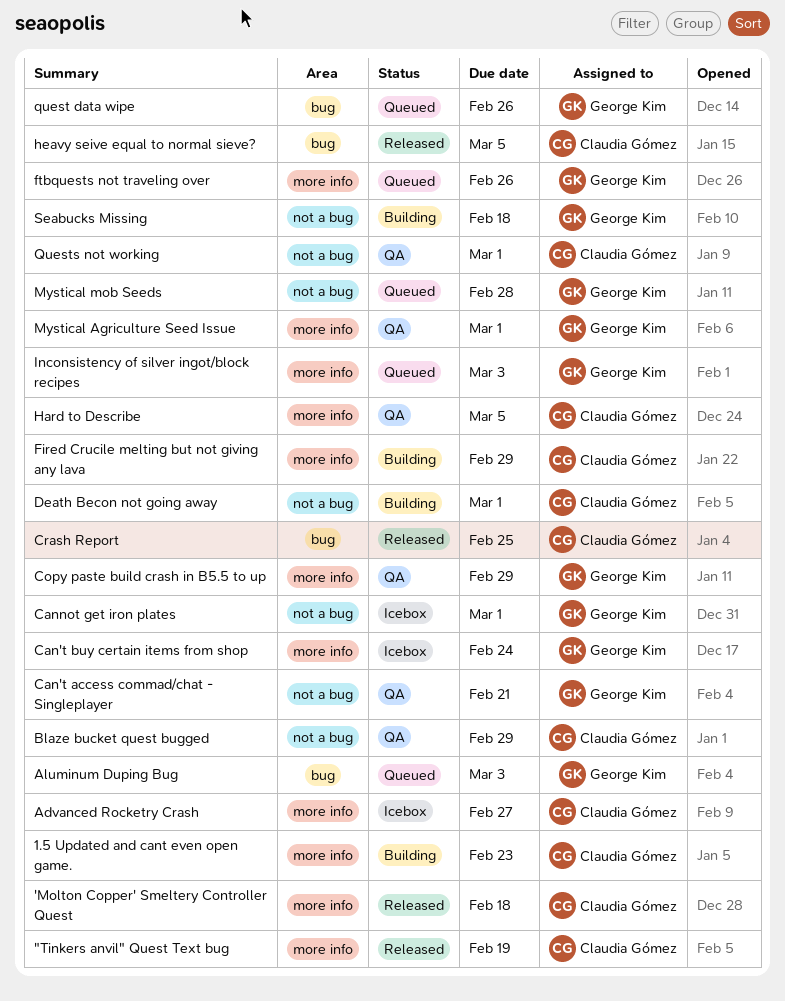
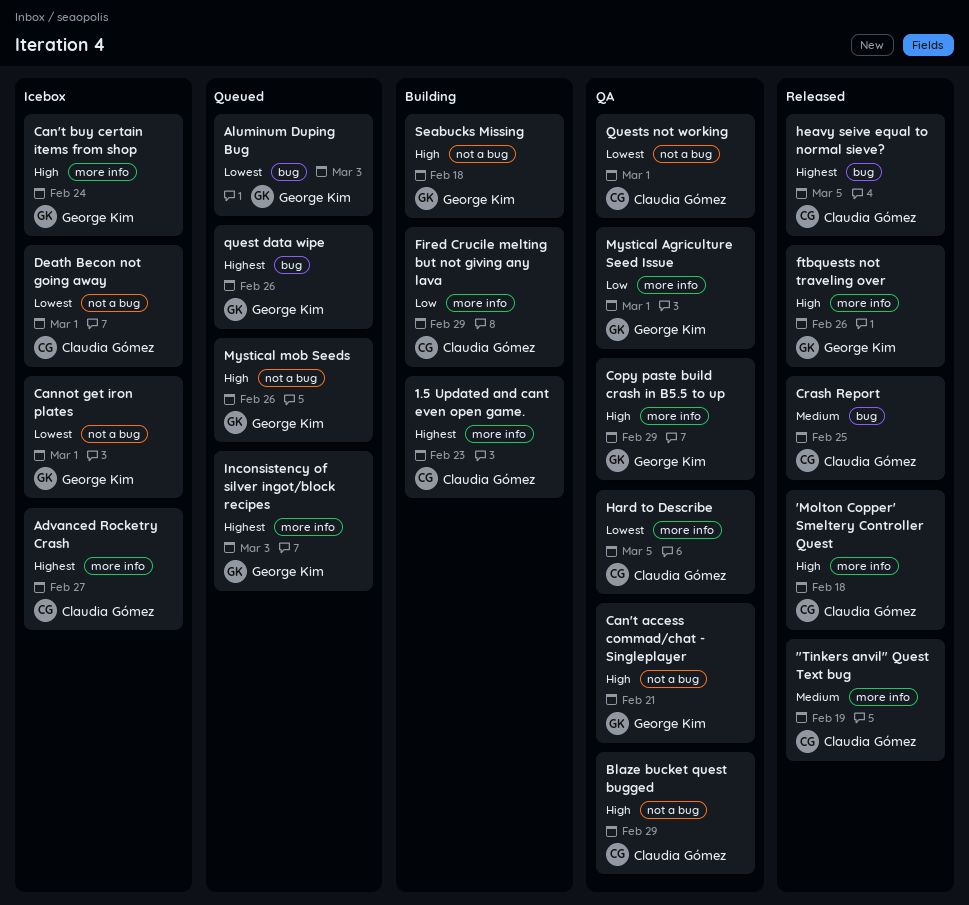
Death Becon not going away, status: Building -> Icebox
ftbquests not traveling over, status: Queued -> Released
Mystical mob Seeds, due: Feb 28 -> Feb 26

